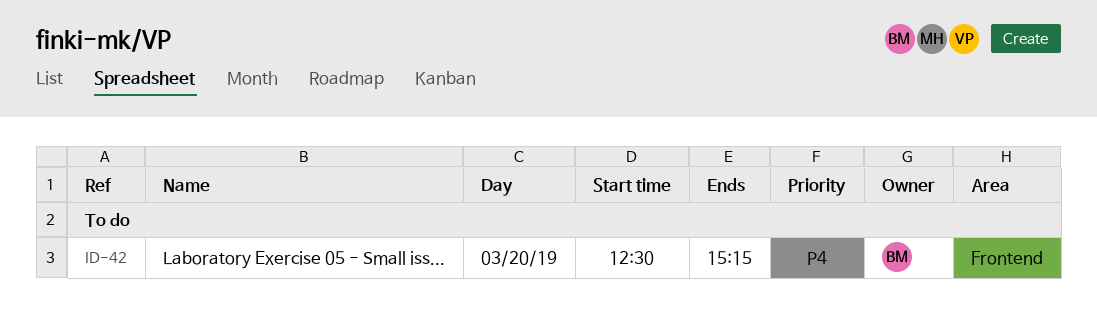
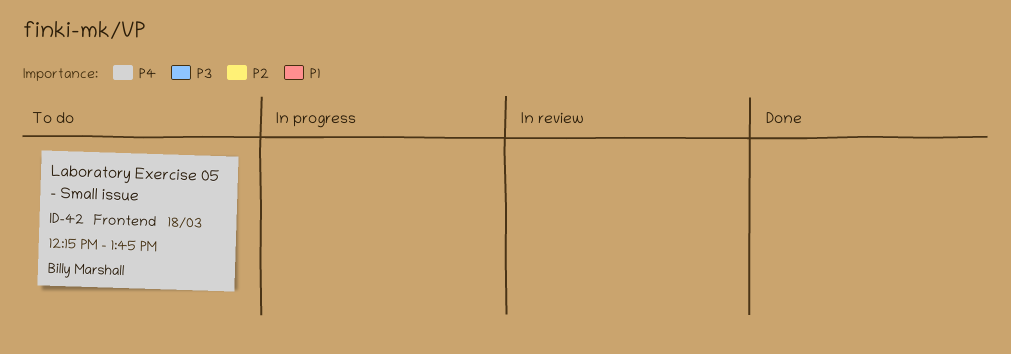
ID-42, day: Mar 20 -> Mar 18
ID-42, begins: 12:30 -> 12:15
ID-42, ends: 15:15 -> 13:45

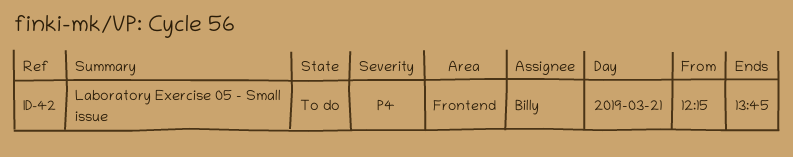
ID-42, day: Mar 18 -> Mar 21

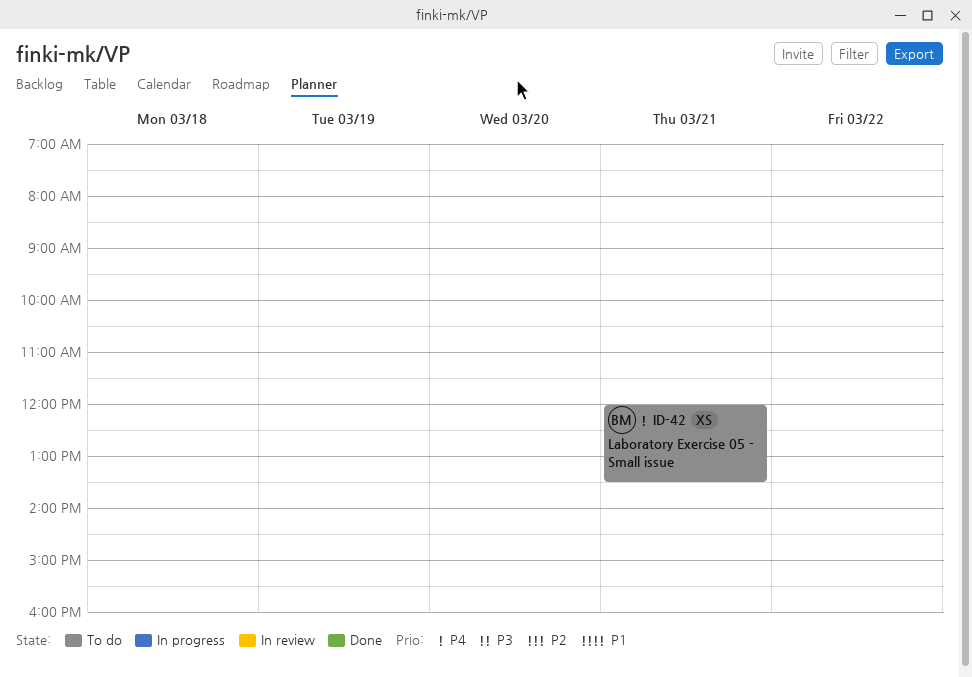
ID-42, begins: 12:15 -> 12:00
ID-42, ends: 13:45 -> 13:30

